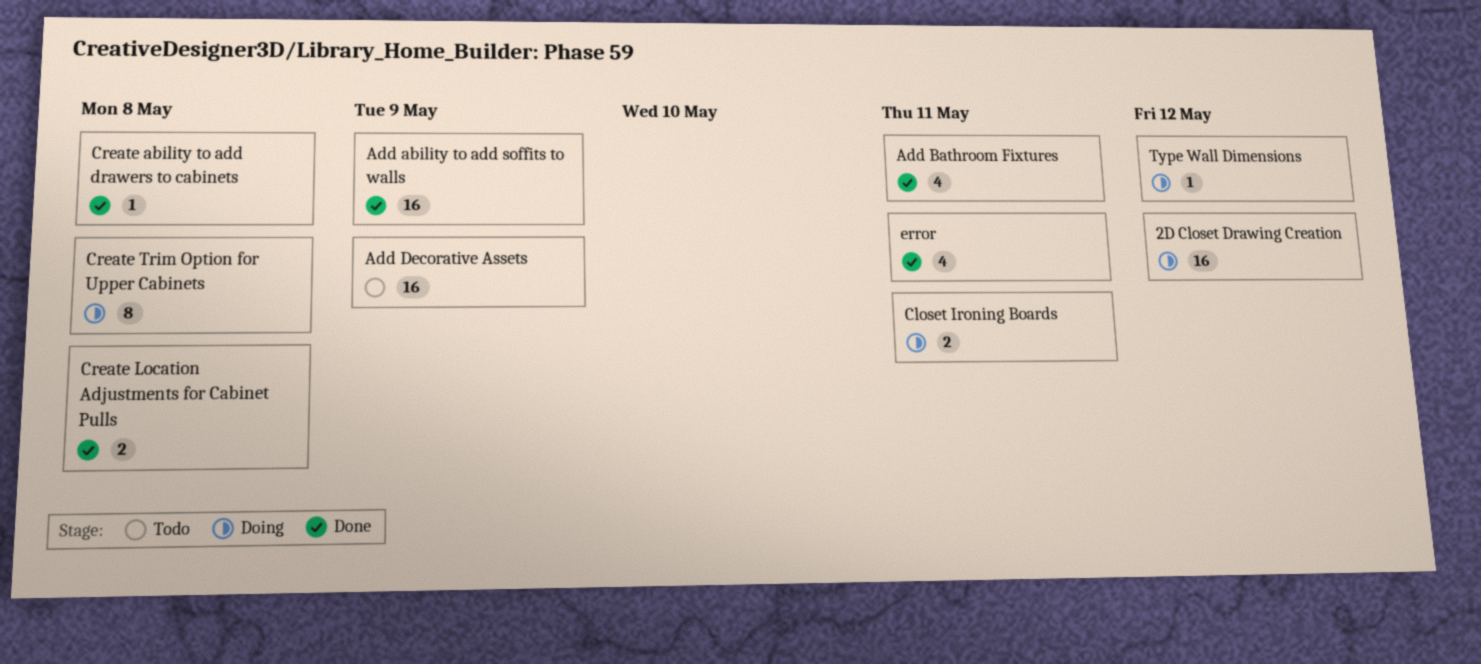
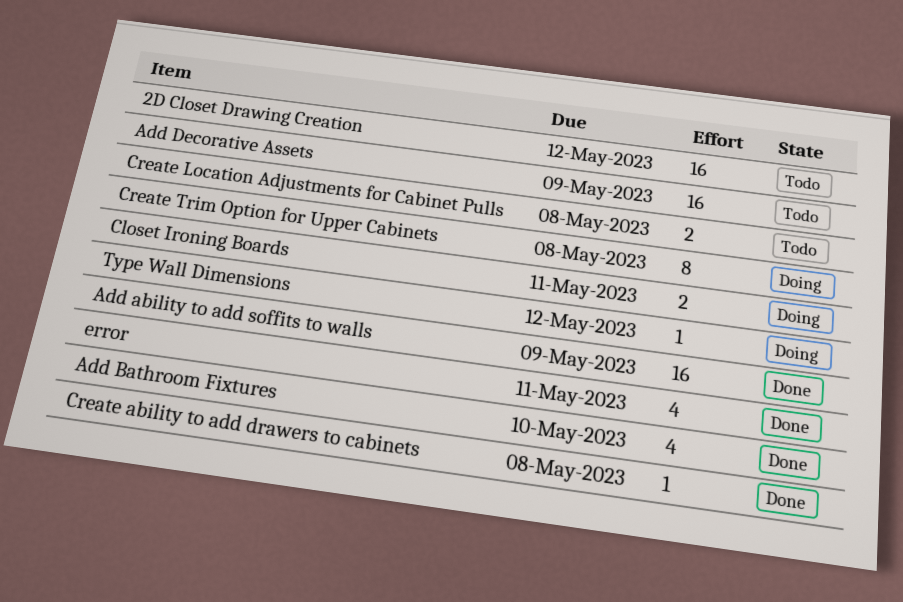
2D Closet Drawing Creation, status: Doing -> Todo
Add Bathroom Fixtures, due: May 11 -> May 10
Create Location Adjustments for Cabinet Pulls, status: Done -> Todo

